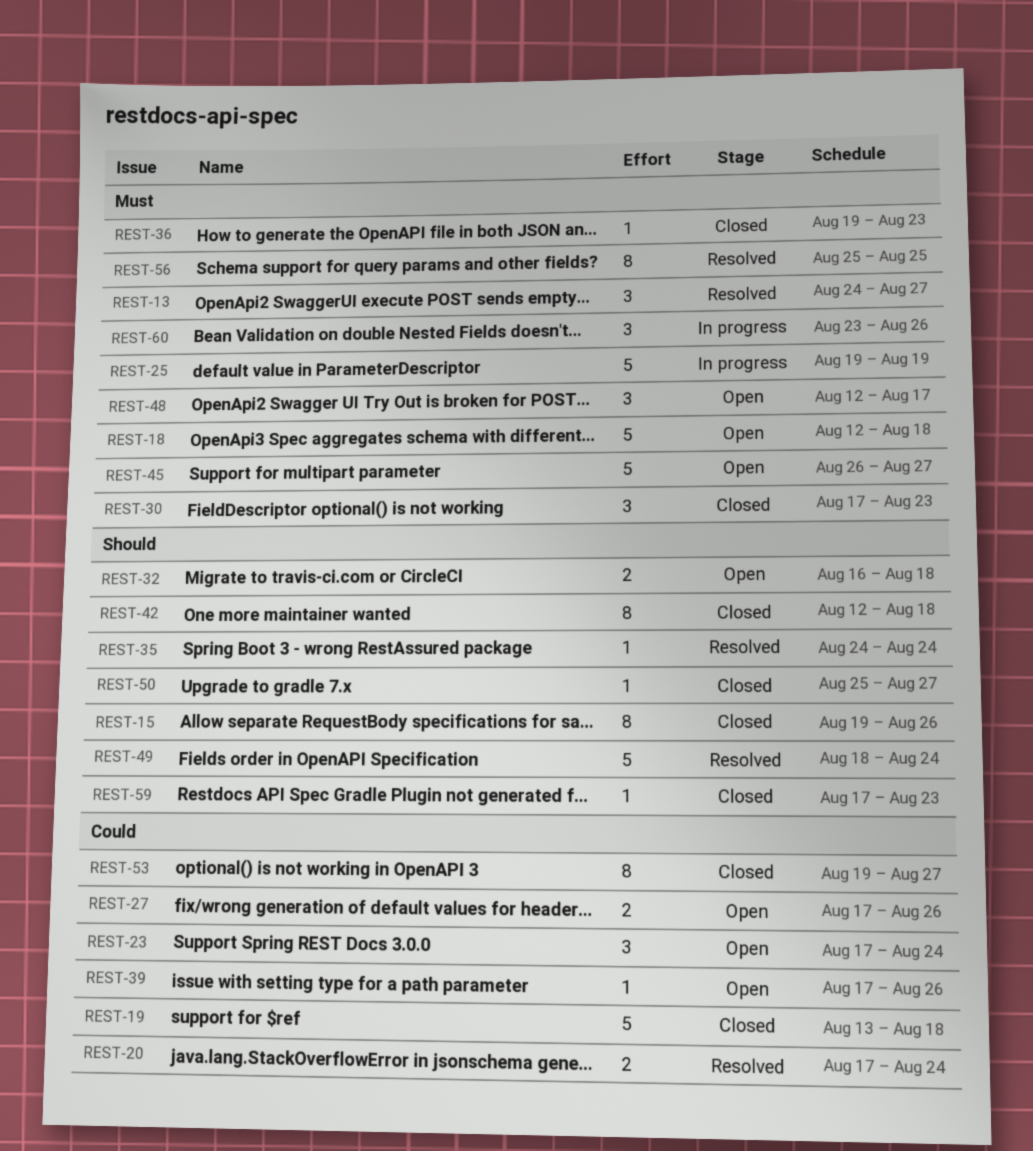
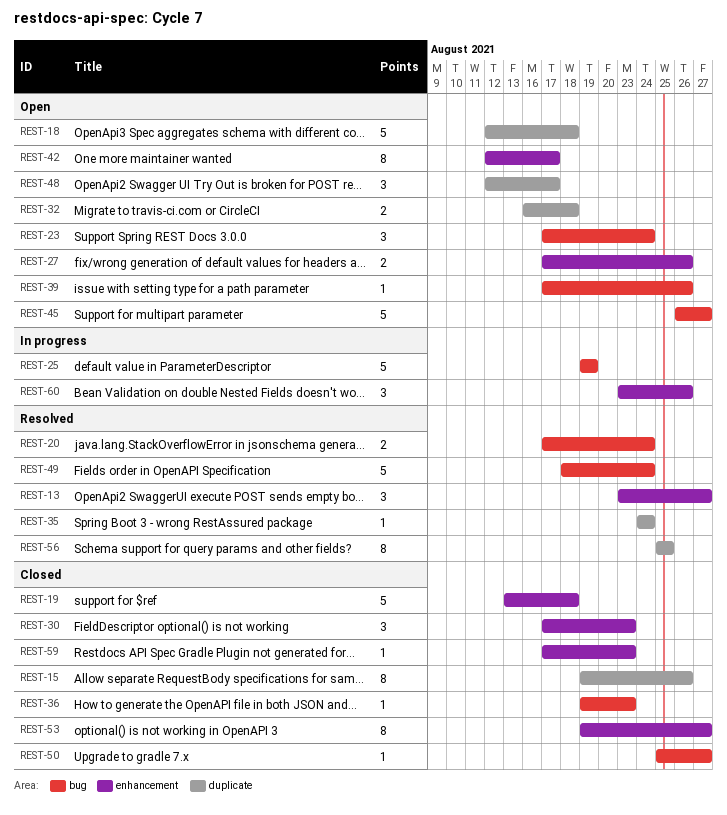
REST-13, start: Aug 24 -> Aug 23
REST-42, status: Closed -> Open
REST-42, due: Aug 18 -> Aug 17

